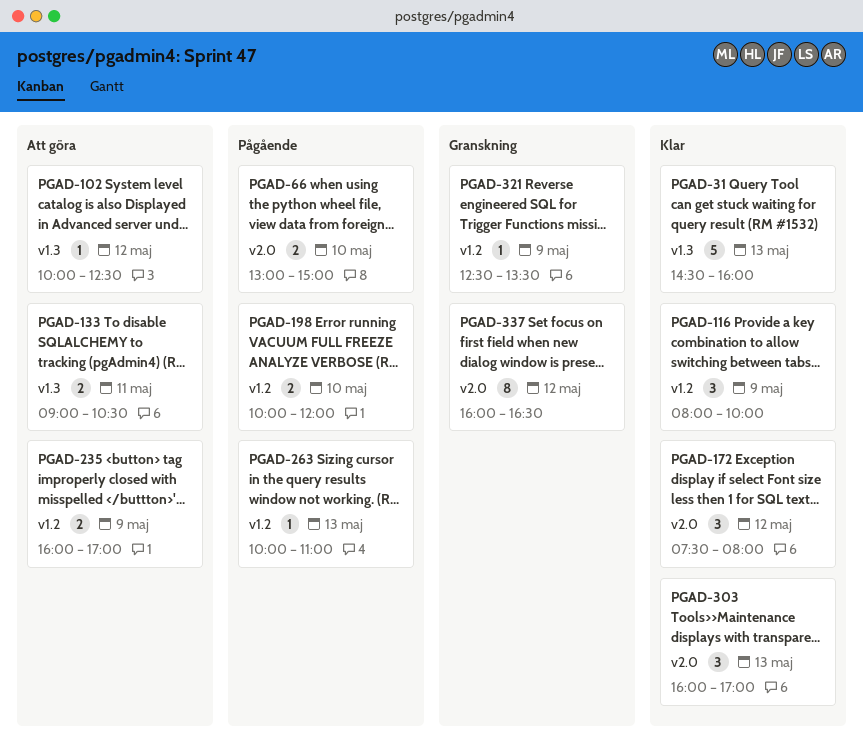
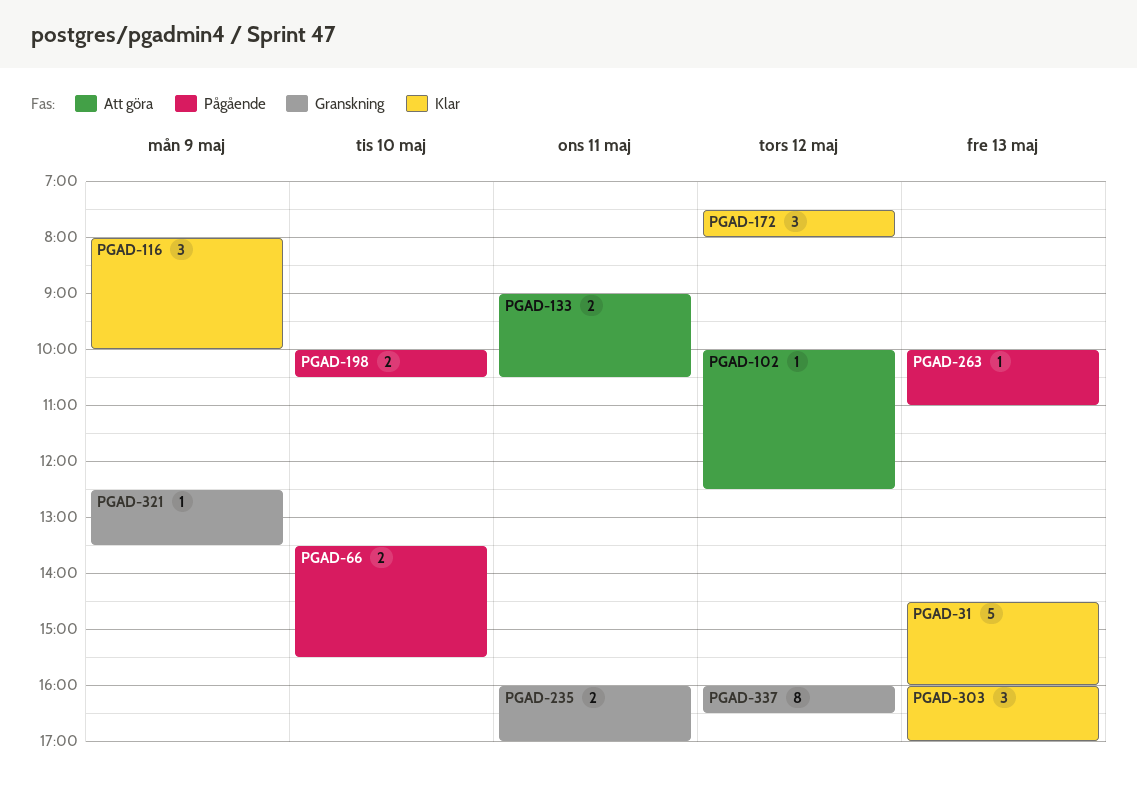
PGAD-66, begins: 13:00 -> 13:30
PGAD-66, ends: 15:00 -> 15:30
PGAD-198, ends: 12:00 -> 10:30
PGAD-235, status: Att göra -> Granskning
PGAD-235, day: May 9 -> May 11

